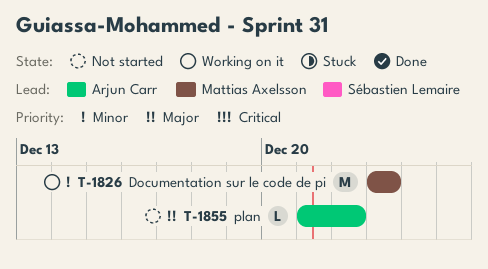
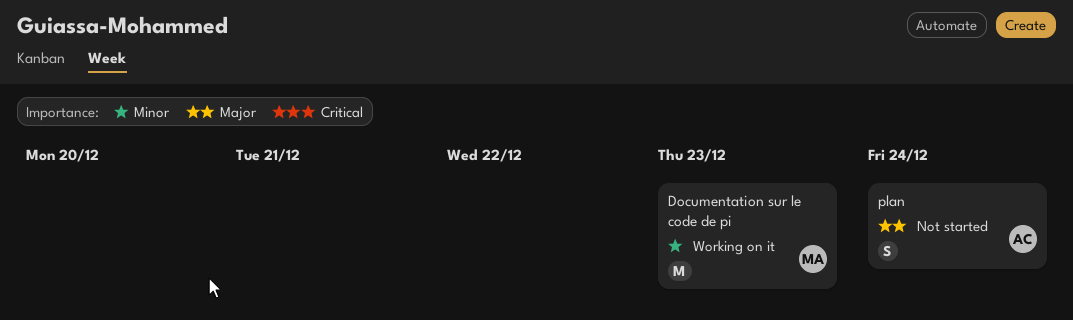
plan, estimate: L -> S
plan, due: Dec 22 -> Dec 24

